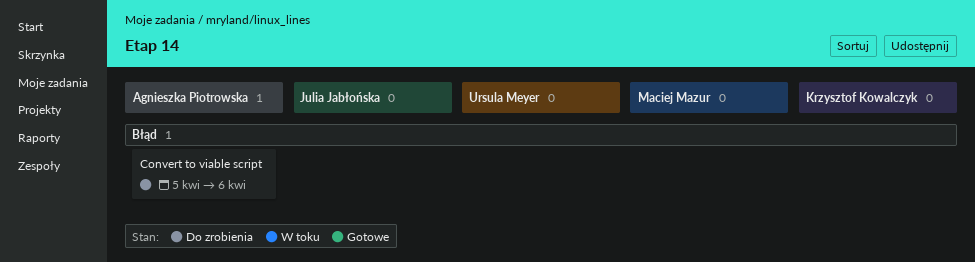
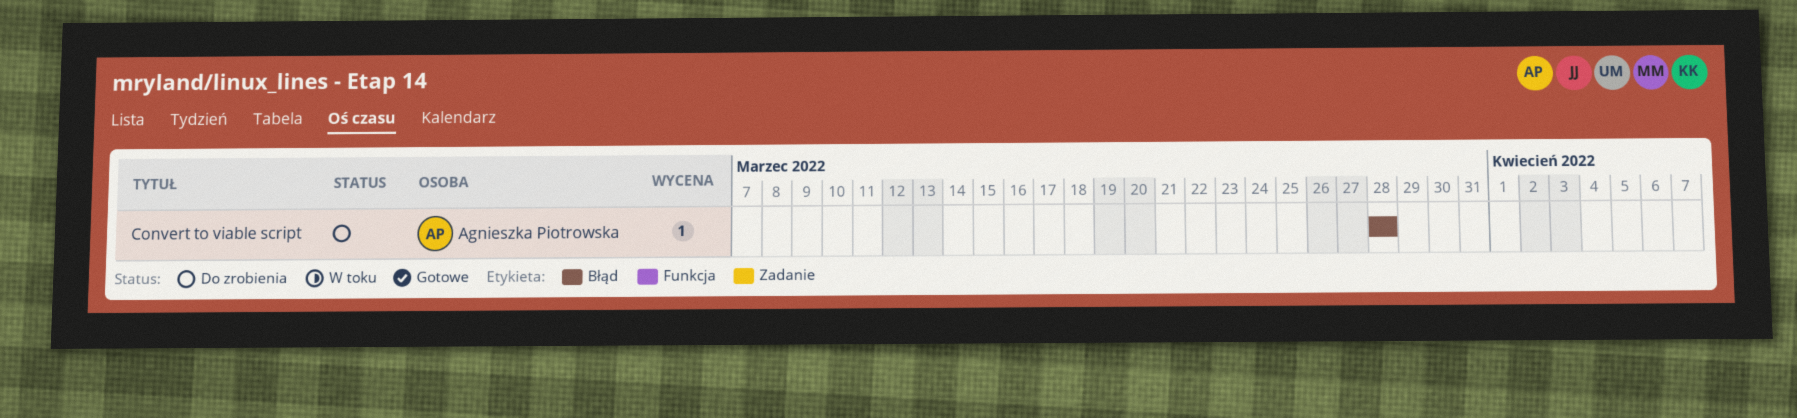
Convert to viable script, start: Apr 5 -> Mar 28
Convert to viable script, due: Apr 6 -> Mar 28

